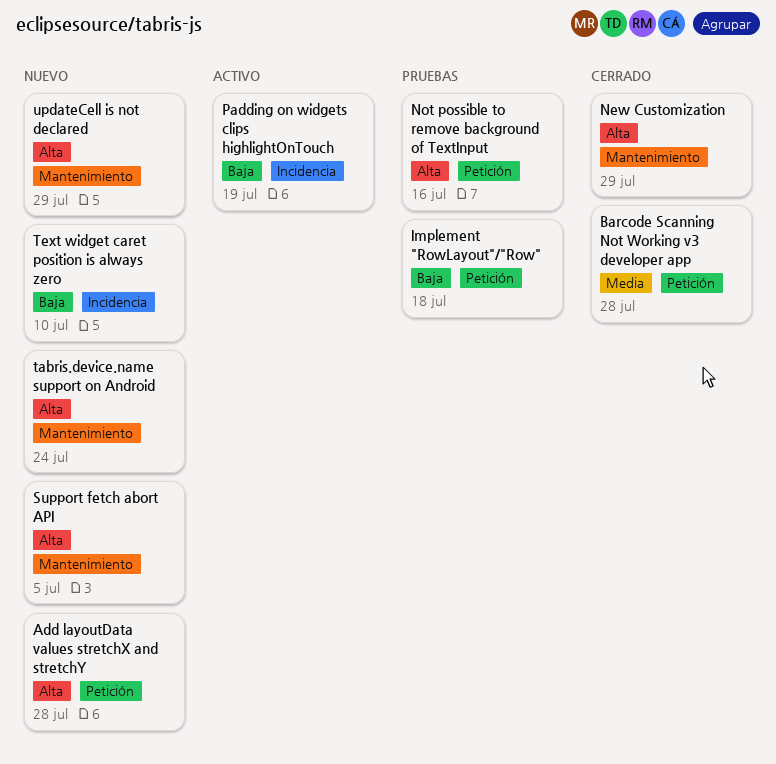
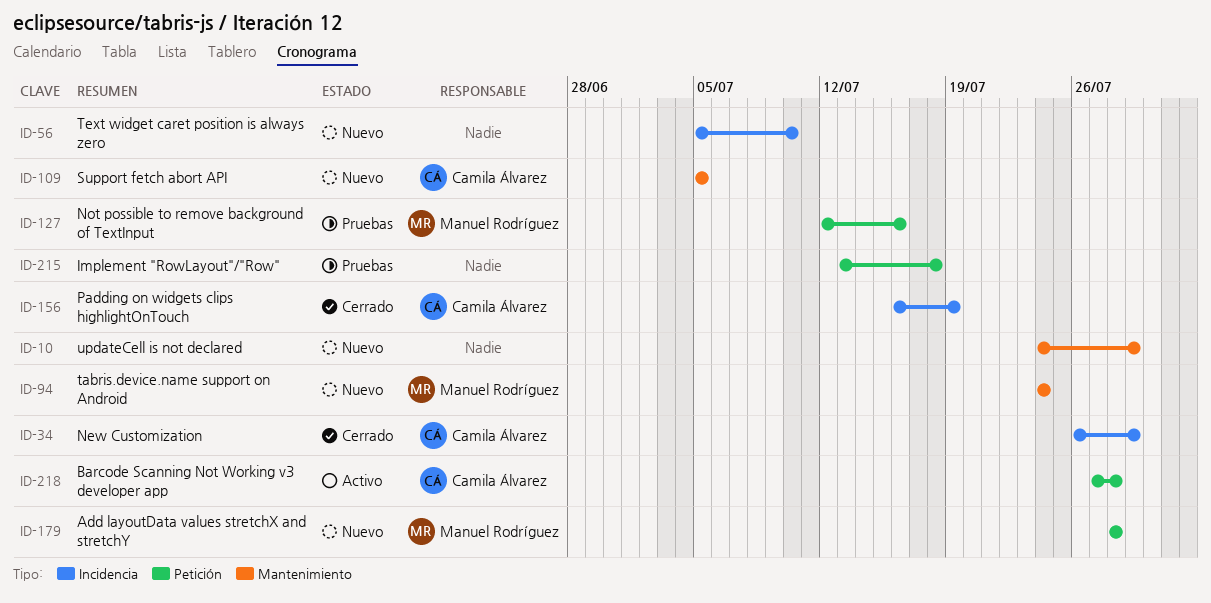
Barcode Scanning Not Working v3 developer app, status: Cerrado -> Activo
New Customization, label: Mantenimiento -> Incidencia
Padding on widgets clips highlightOnTouch, status: Activo -> Cerrado

